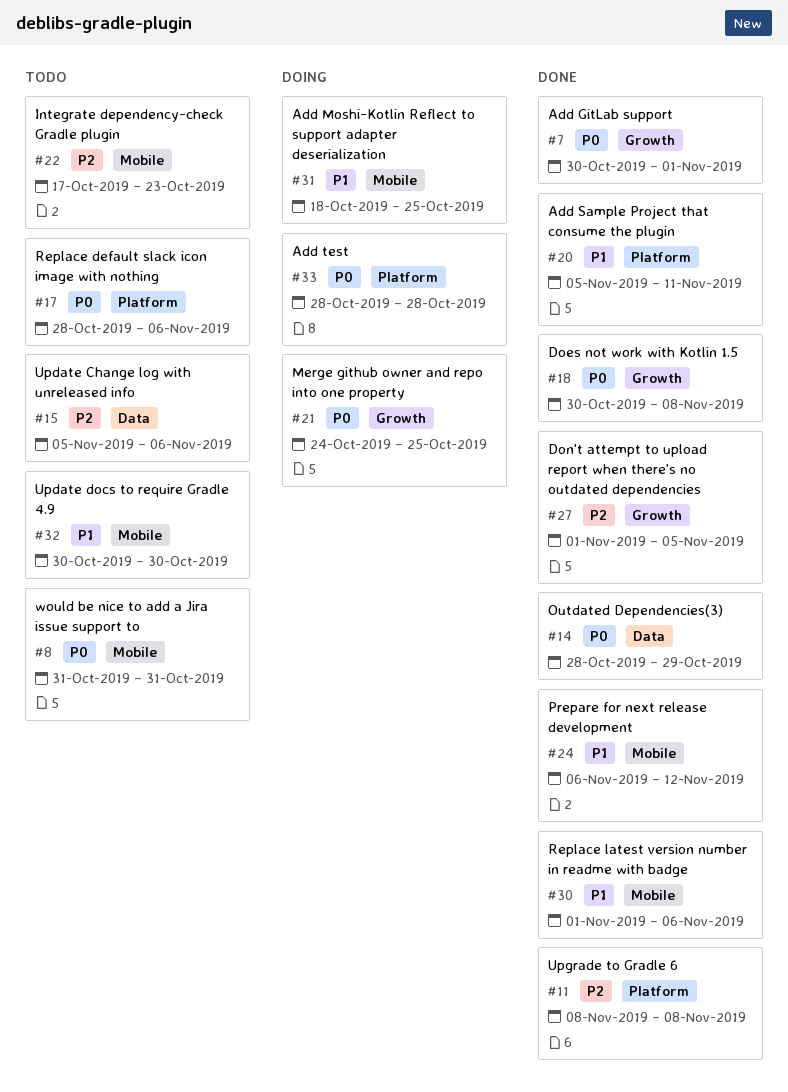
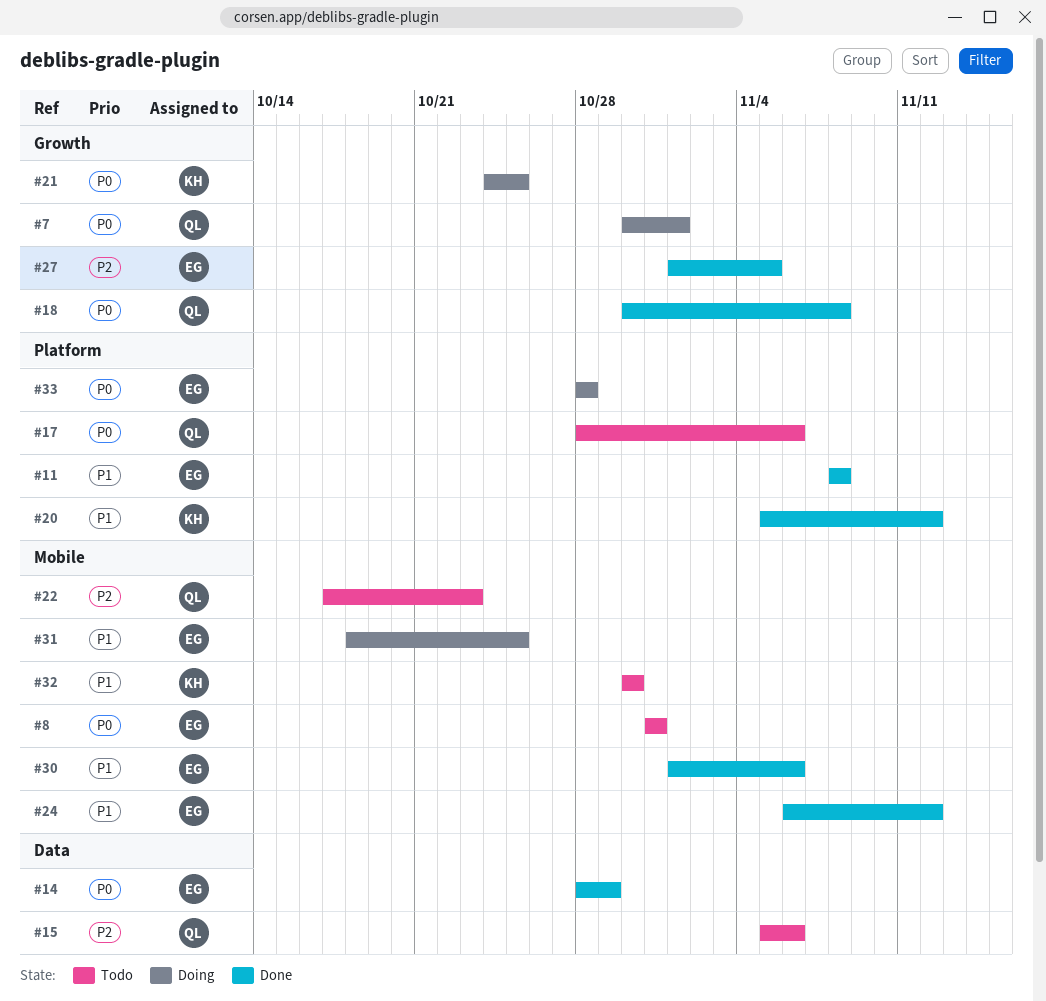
#7, status: Done -> Doing
#11, priority: P2 -> P1
#20, due: Nov 11 -> Nov 12

